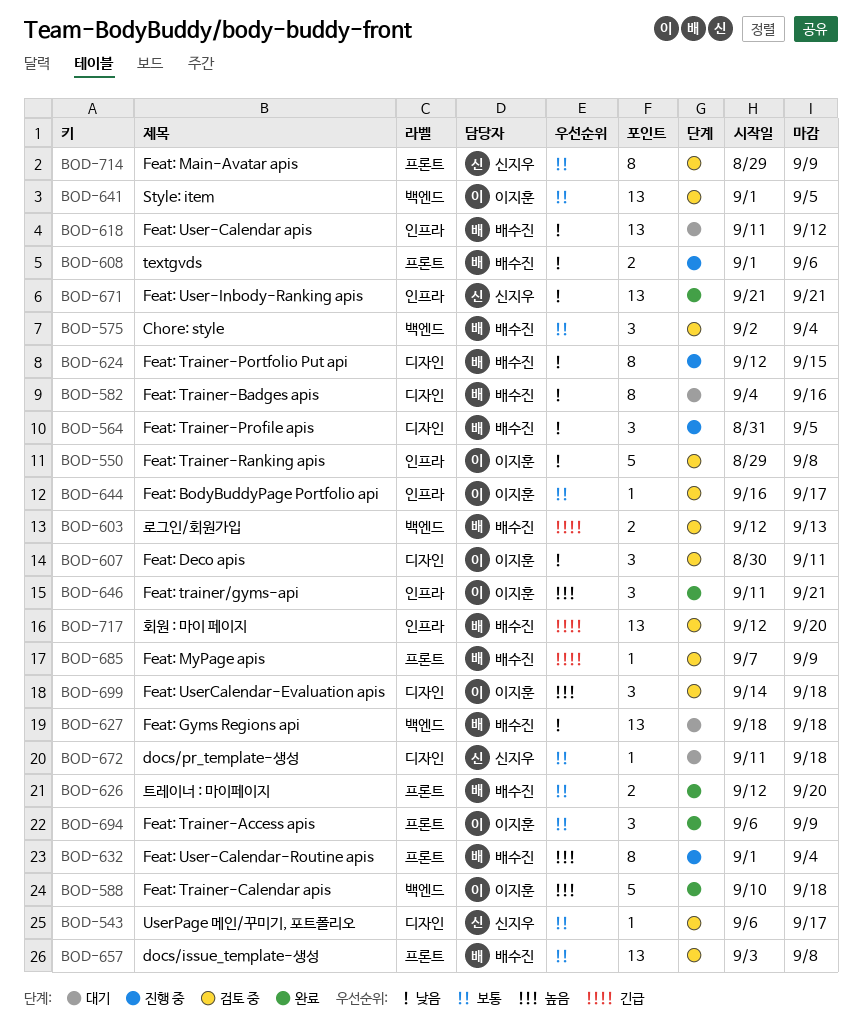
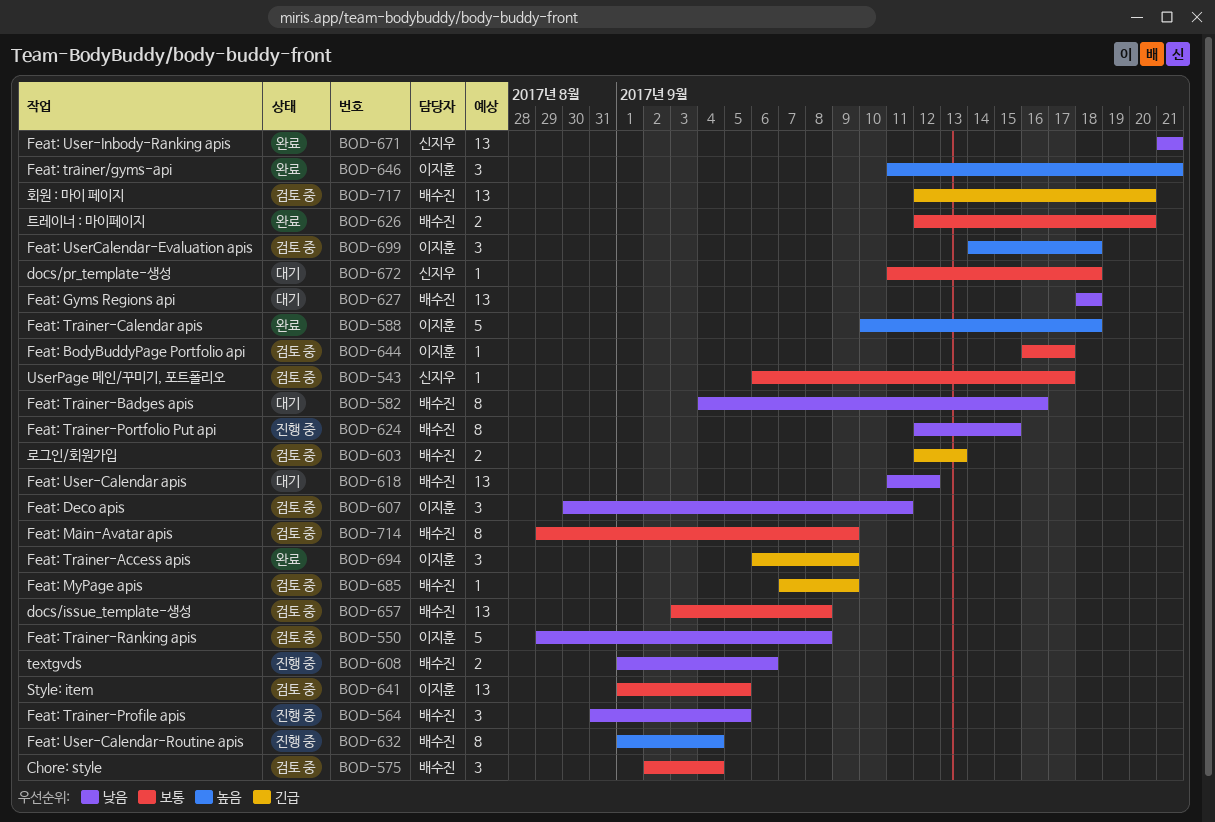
BOD-694, priority: 보통 -> 긴급
BOD-714, owner: 신지우 -> 배수진

